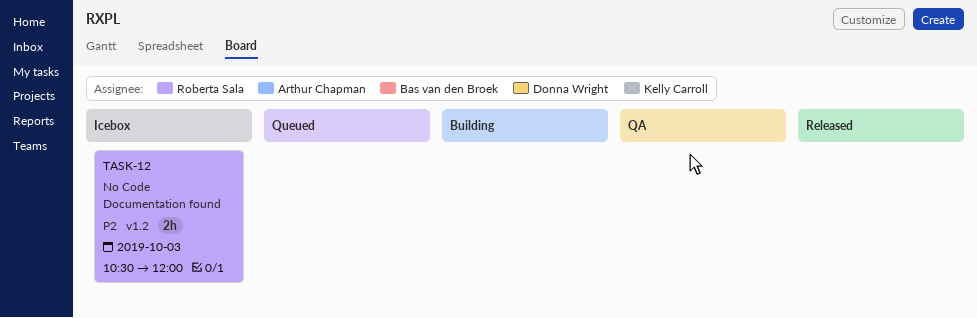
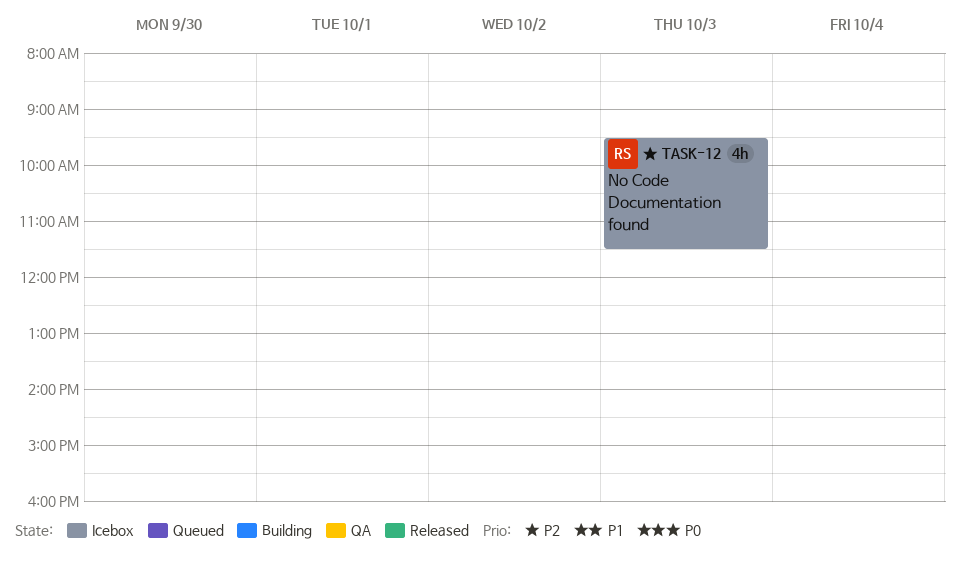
TASK-12, estimate: 2h -> 4h
TASK-12, begins: 10:30 -> 09:30
TASK-12, ends: 12:00 -> 11:30

